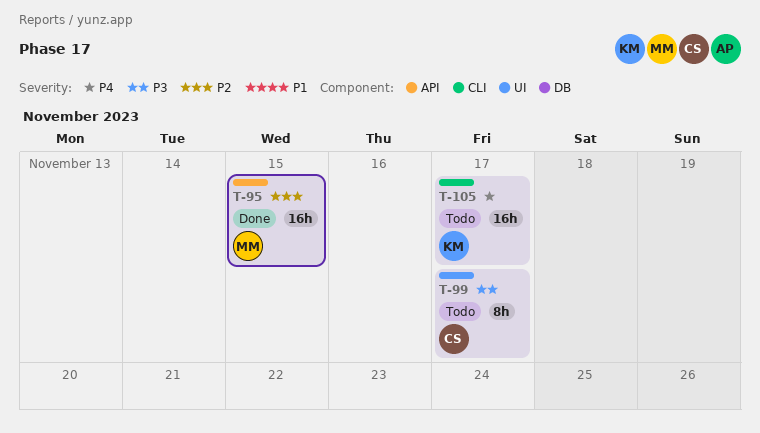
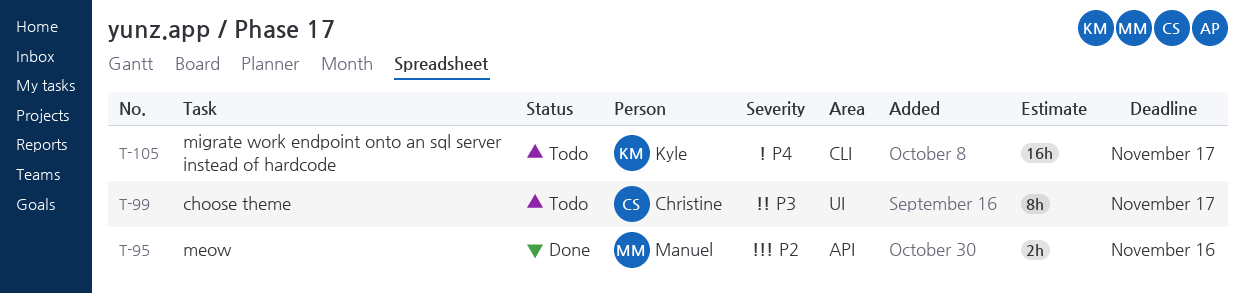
T-95, estimate: 16h -> 2h
T-95, due: Nov 15 -> Nov 16

